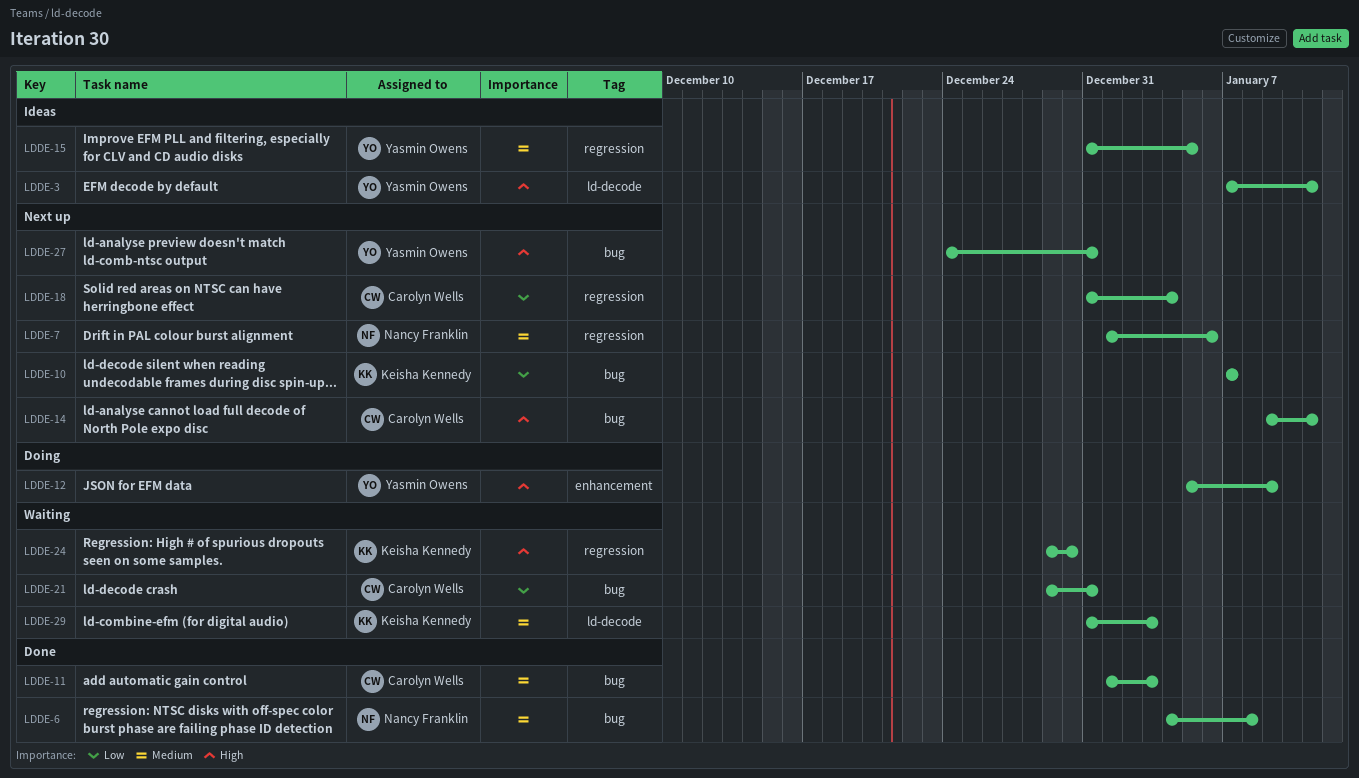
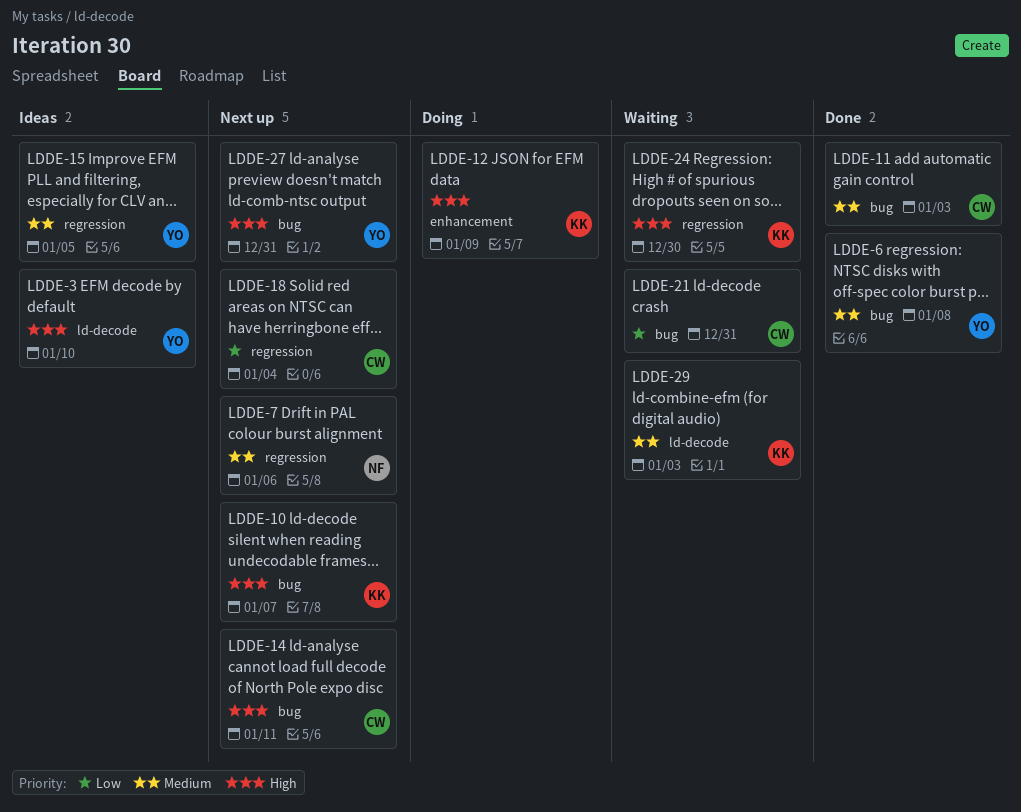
LDDE-3, due: Jan 11 -> Jan 10
LDDE-6, owner: Nancy Franklin -> Yasmin Owens
LDDE-10, priority: Low -> High
LDDE-12, owner: Yasmin Owens -> Keisha Kennedy

